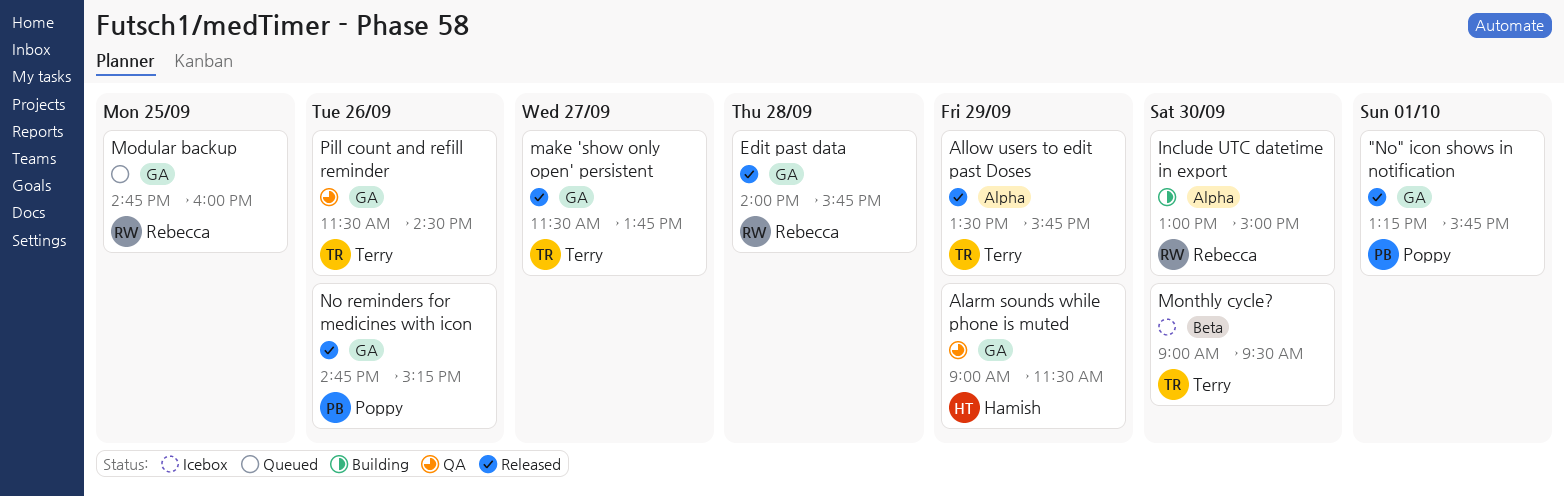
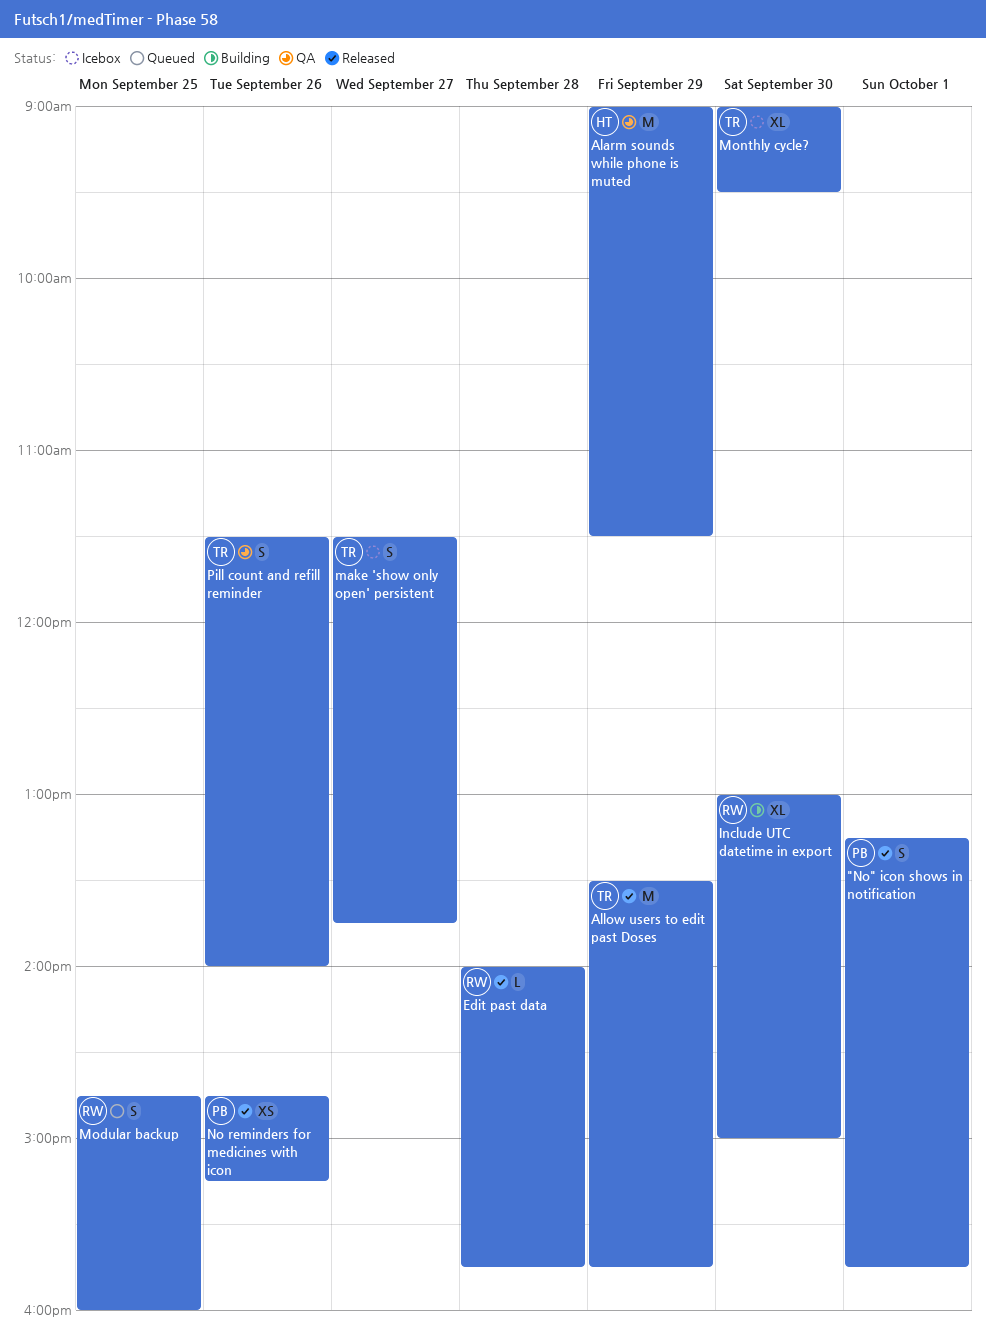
make 'show only open' persistent, status: Released -> Icebox
Pill count and refill reminder, ends: 14:30 -> 14:00

